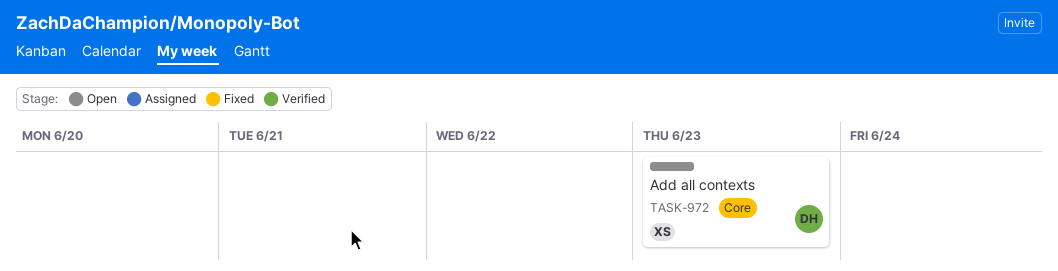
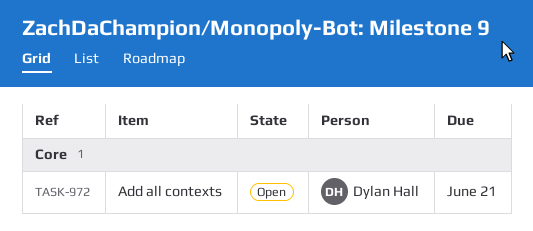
TASK-972, due: Jun 23 -> Jun 21

